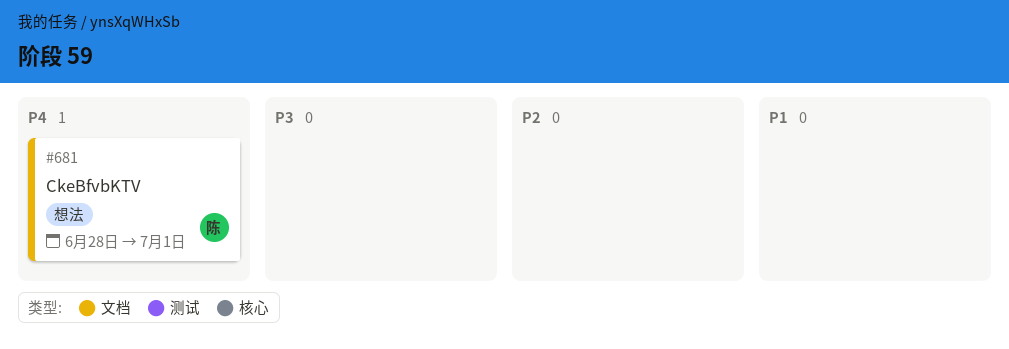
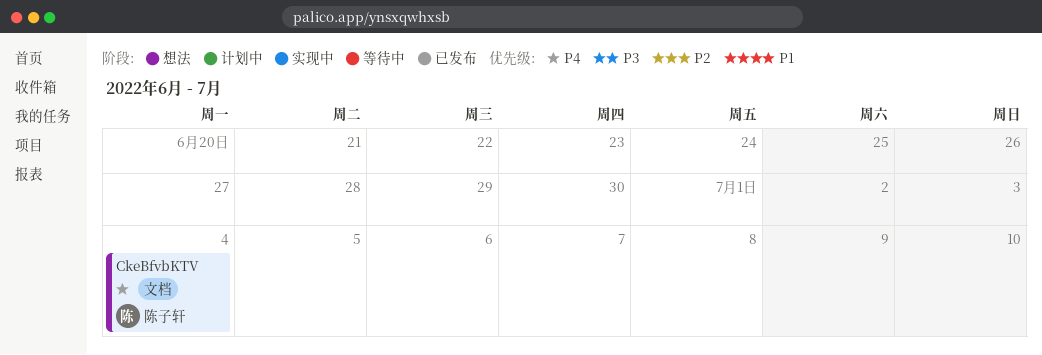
CkeBfvbKTV, due: Jul 1 -> Jul 4

